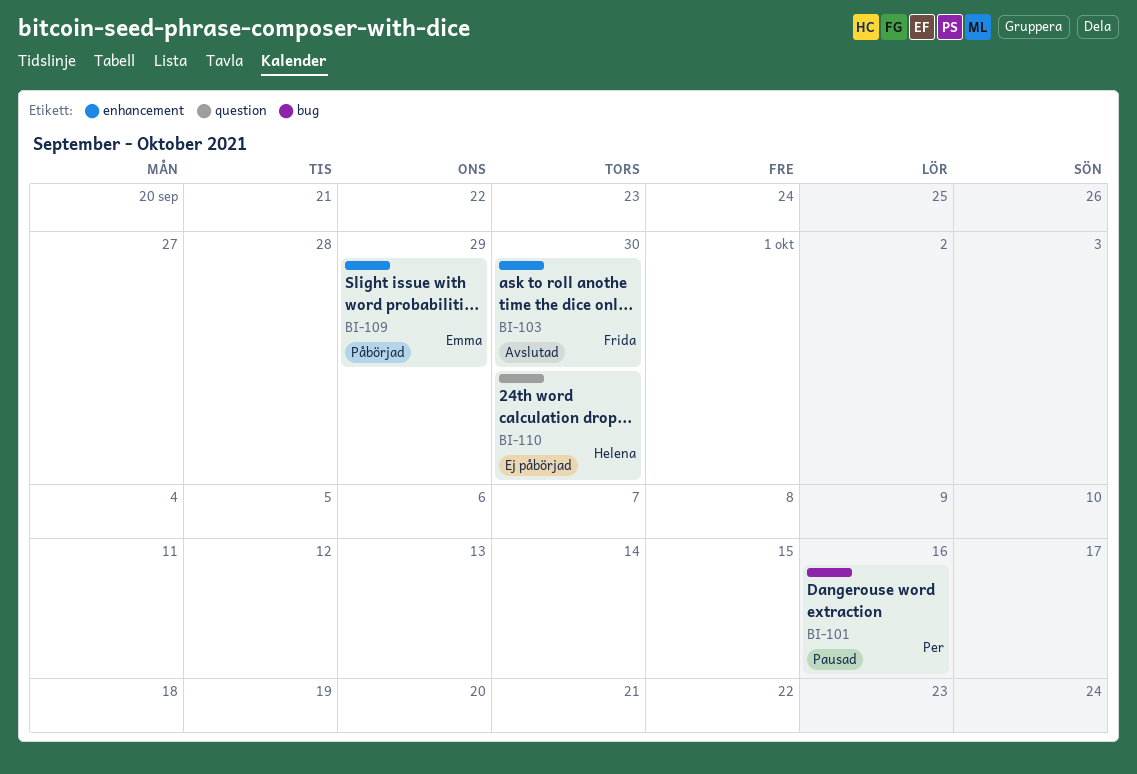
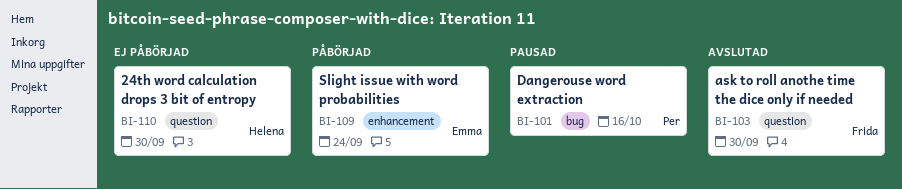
BI-103, label: enhancement -> question
BI-109, due: Sep 29 -> Sep 24

